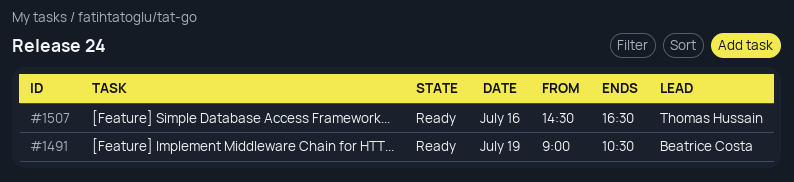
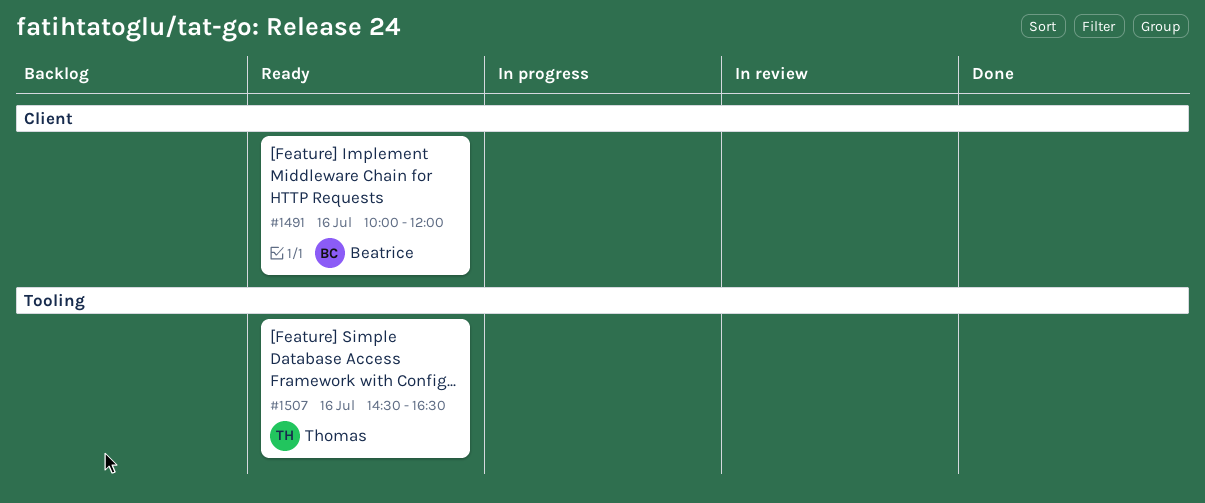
#1491, day: Jul 19 -> Jul 16
#1491, begins: 09:00 -> 10:00
#1491, ends: 10:30 -> 12:00

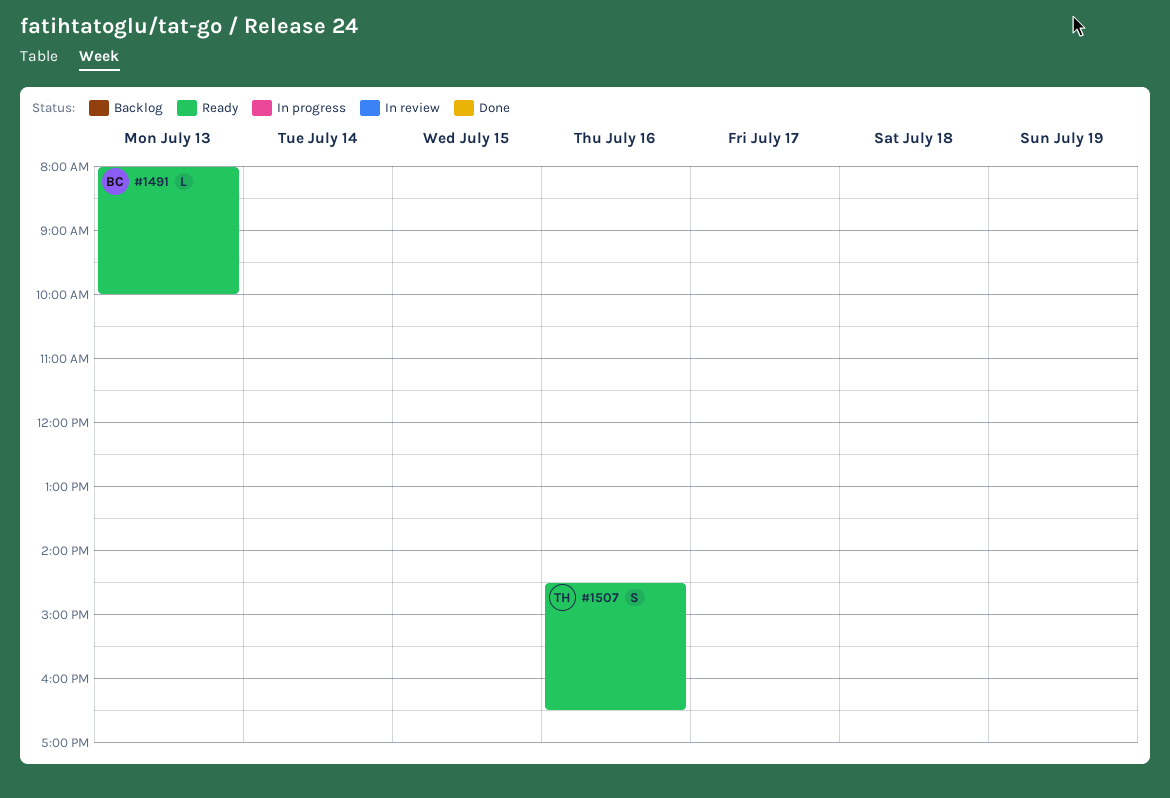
#1491, day: Jul 16 -> Jul 13
#1491, begins: 10:00 -> 08:00
#1491, ends: 12:00 -> 10:00

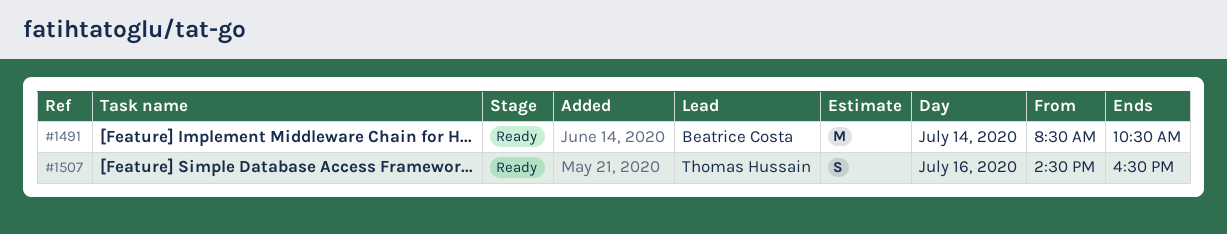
#1491, estimate: L -> M
#1491, day: Jul 13 -> Jul 14
#1491, begins: 08:00 -> 08:30
#1491, ends: 10:00 -> 10:30

